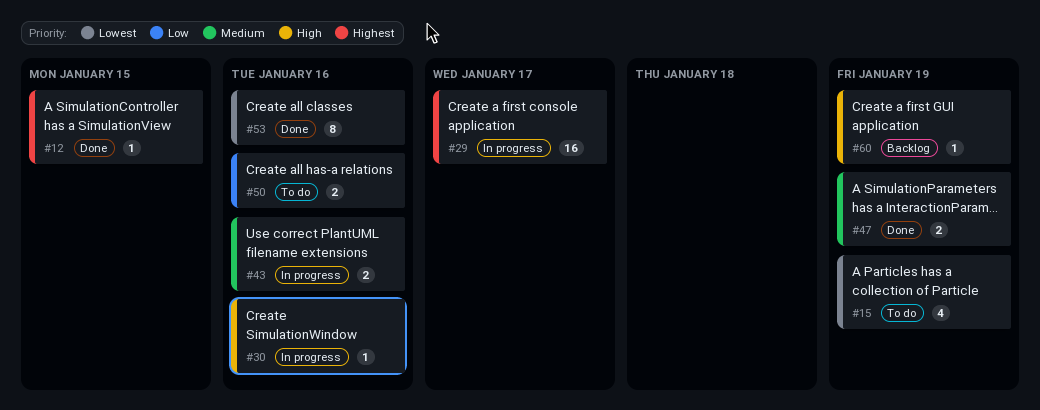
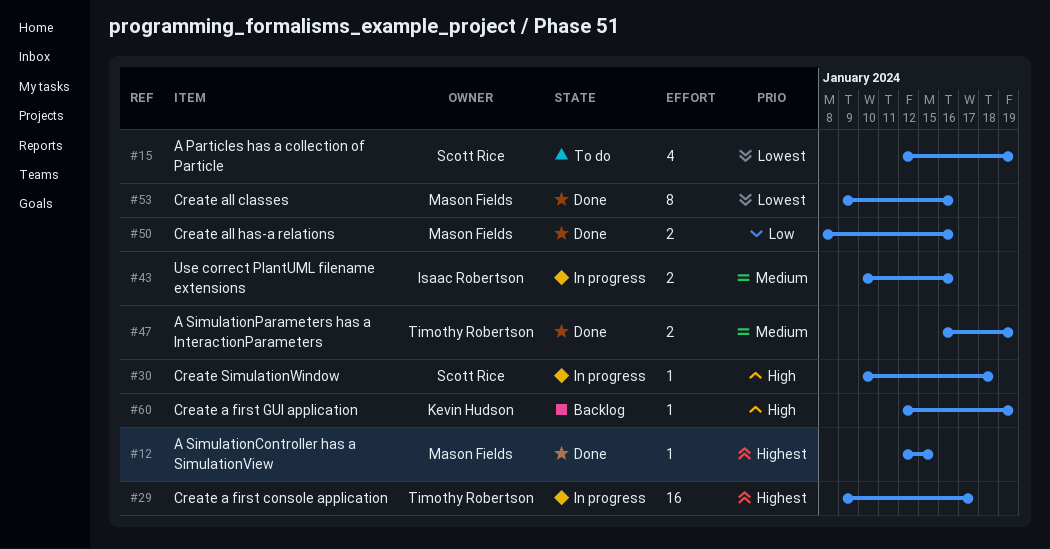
#30, due: Jan 16 -> Jan 18
#50, status: To do -> Done

